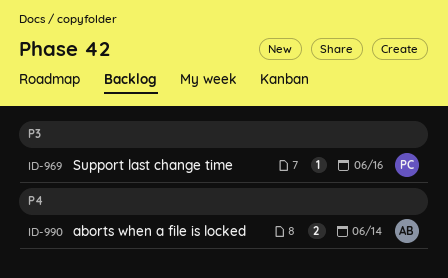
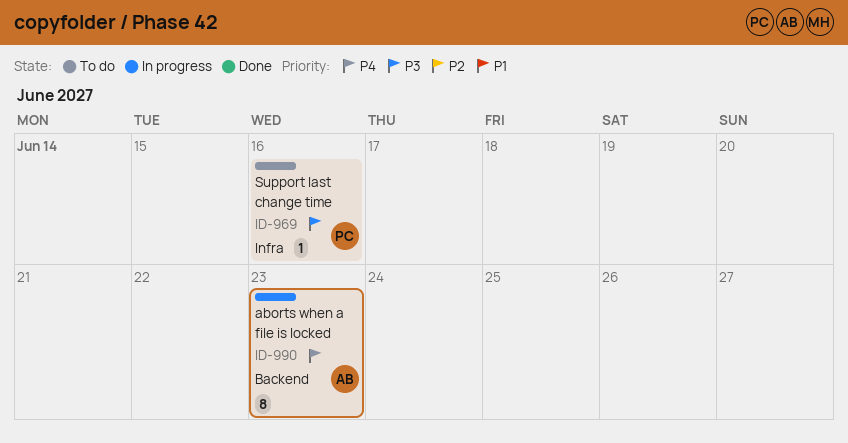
ID-990, estimate: 2 -> 8
ID-990, due: Jun 14 -> Jun 23

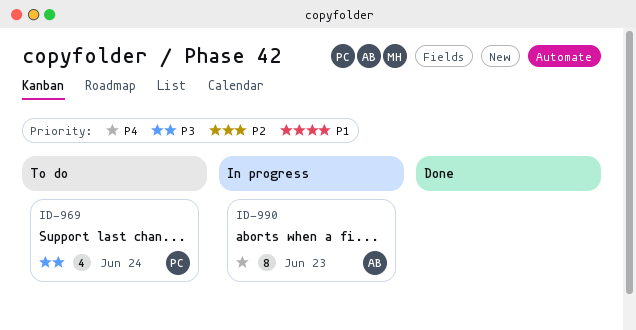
ID-969, estimate: 1 -> 4
ID-969, due: Jun 16 -> Jun 24

